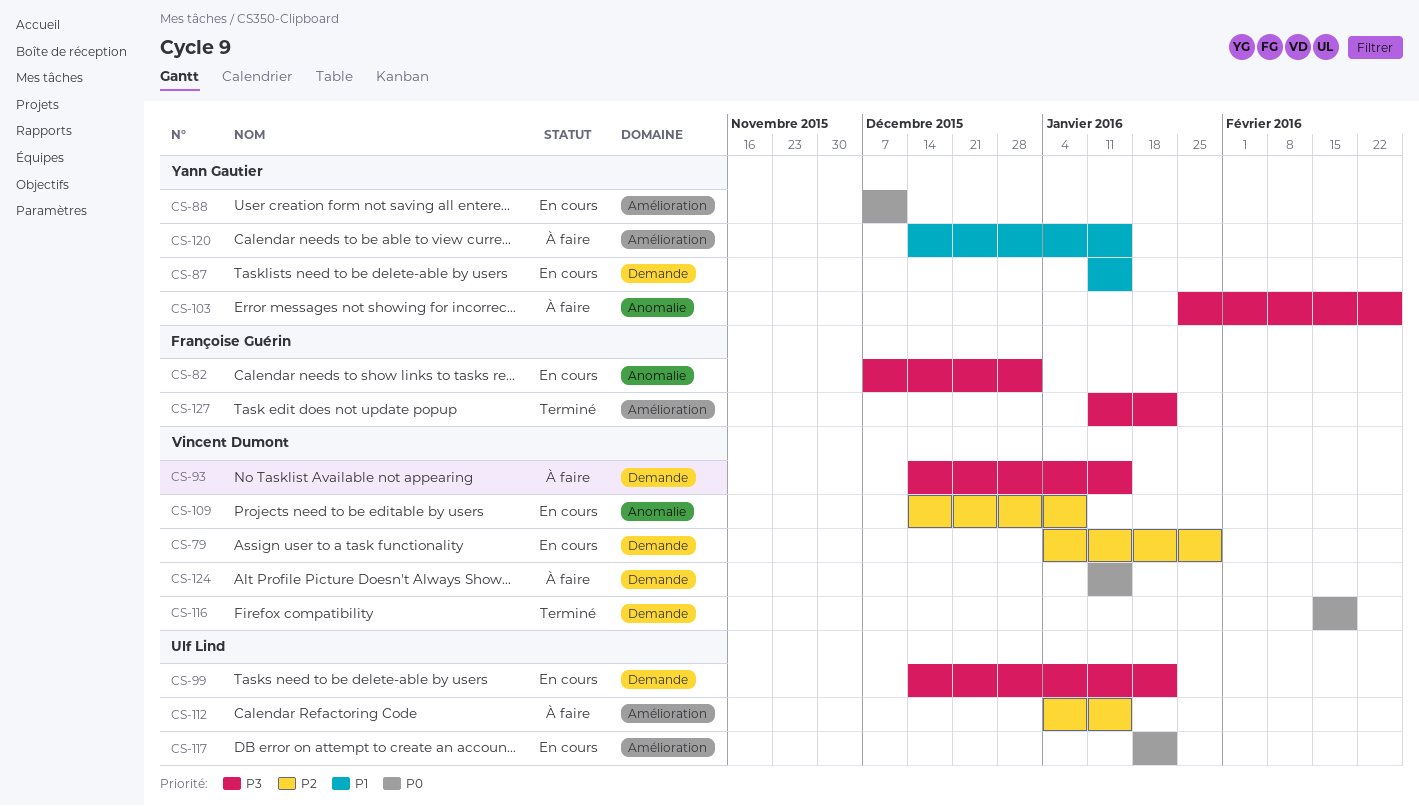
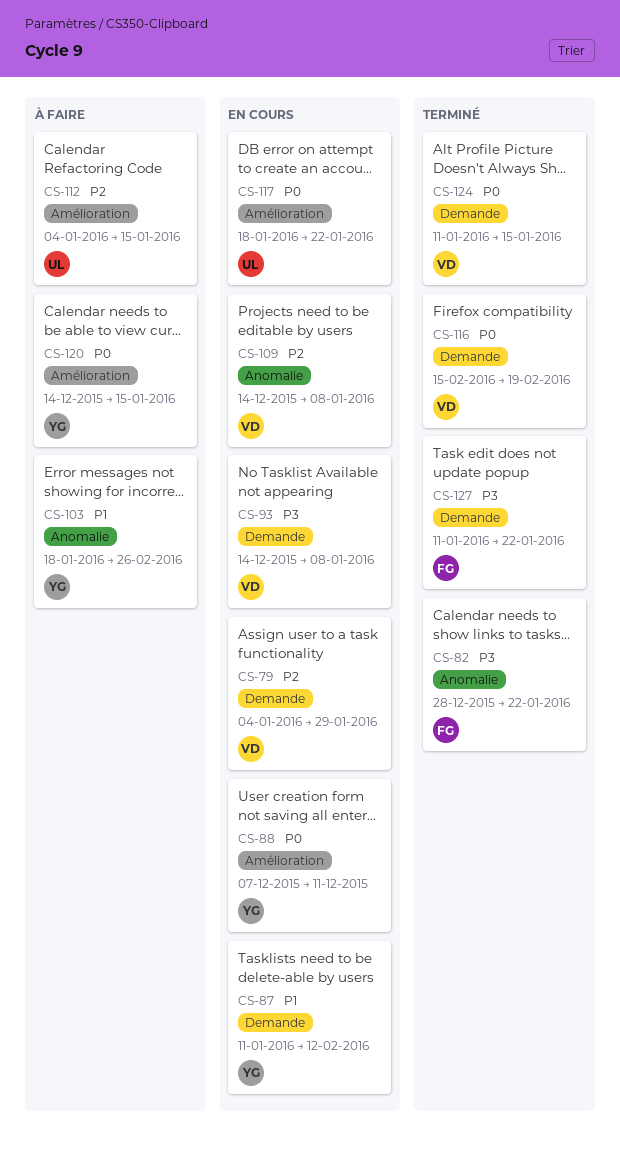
CS-82, status: En cours -> Terminé
CS-82, start: Dec 7 -> Dec 28
CS-82, due: Jan 1 -> Jan 22
CS-87, due: Jan 15 -> Feb 12
CS-93, status: À faire -> En cours
CS-93, due: Jan 15 -> Jan 8
CS-99: present -> none
CS-103, priority: P3 -> P1
CS-103, start: Jan 25 -> Jan 18
CS-120, priority: P1 -> P0
CS-124, status: À faire -> Terminé
CS-127, label: Amélioration -> Demande

